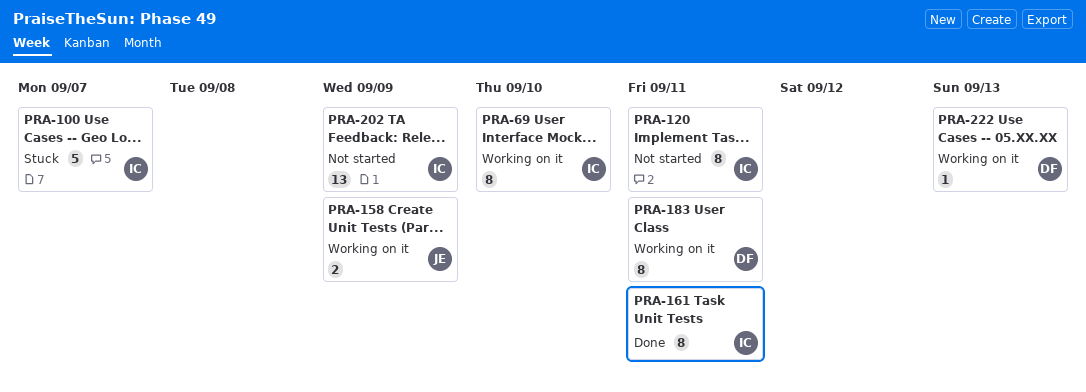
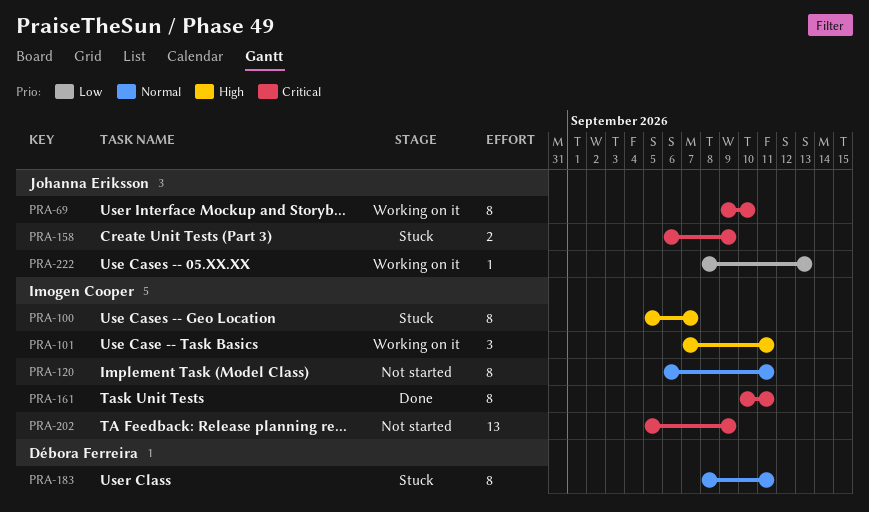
PRA-69, owner: Imogen Cooper -> Johanna Eriksson
PRA-100, estimate: 5 -> 8
PRA-101: none -> present
PRA-158, status: Working on it -> Stuck
PRA-183, status: Working on it -> Stuck
PRA-222, owner: Débora Ferreira -> Johanna Eriksson

